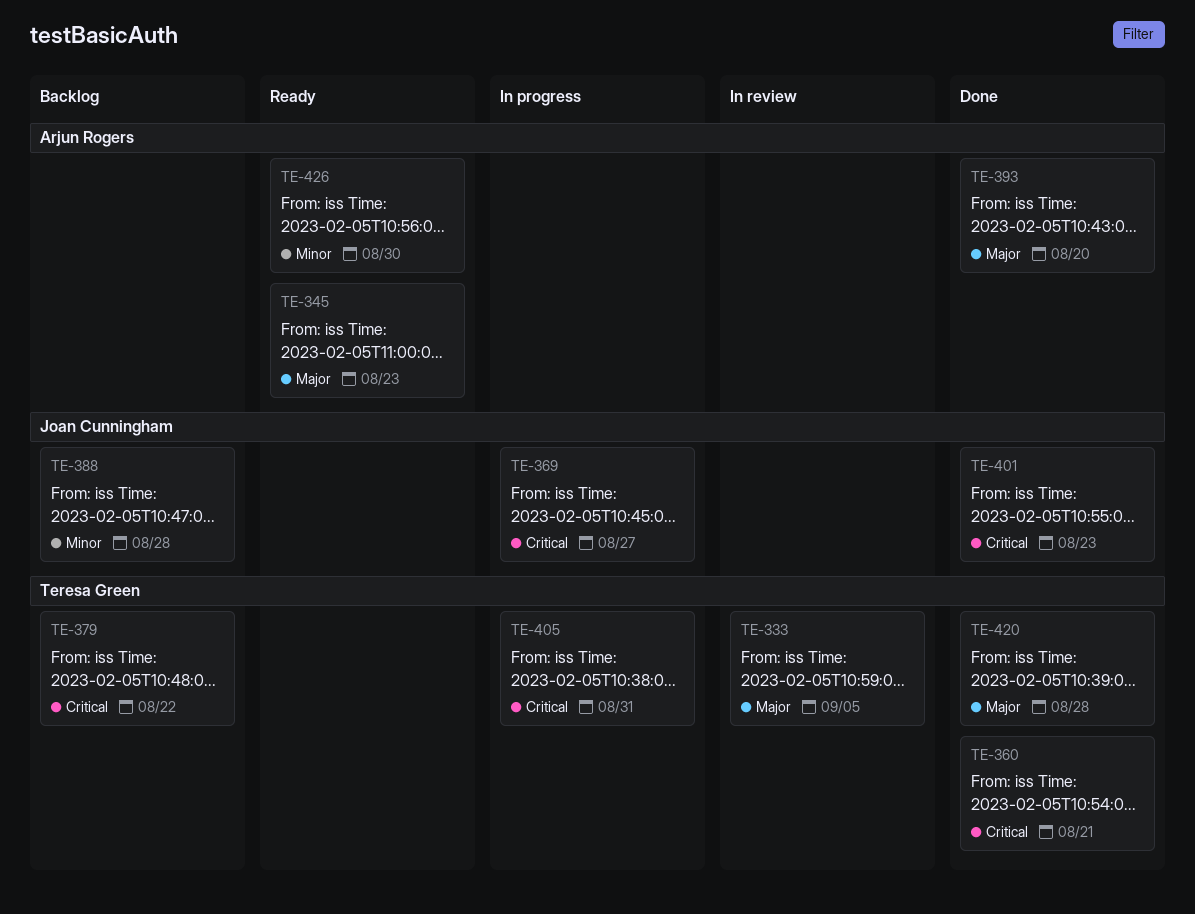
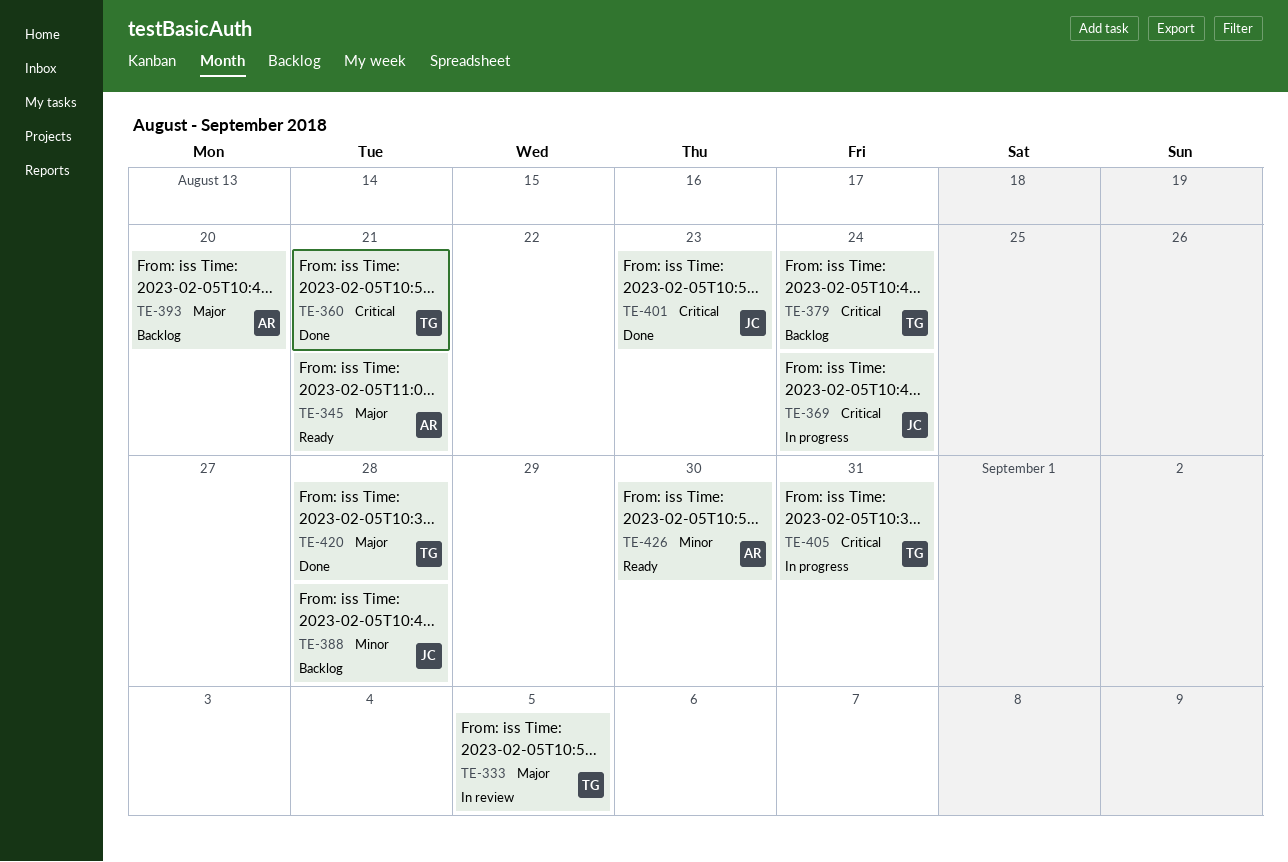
TE-345, due: Aug 23 -> Aug 21
TE-369, due: Aug 27 -> Aug 24
TE-379, due: Aug 22 -> Aug 24
TE-393, status: Done -> Backlog

